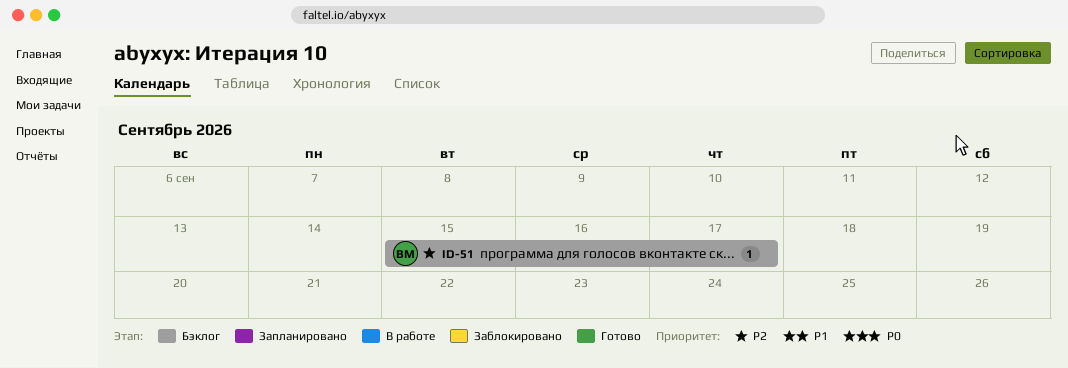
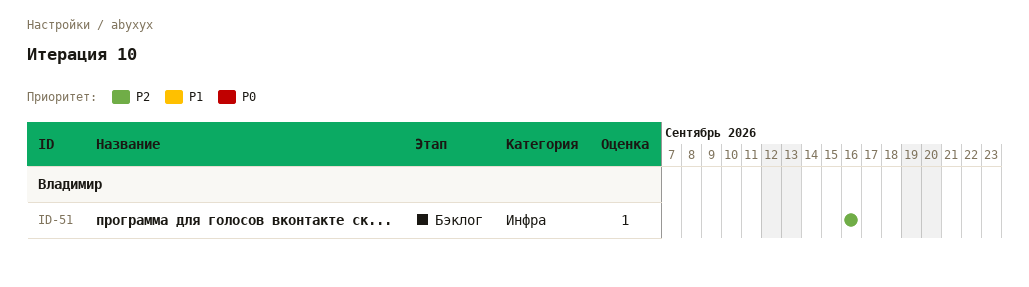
ID-51, start: Sep 15 -> Sep 16
ID-51, due: Sep 17 -> Sep 16

